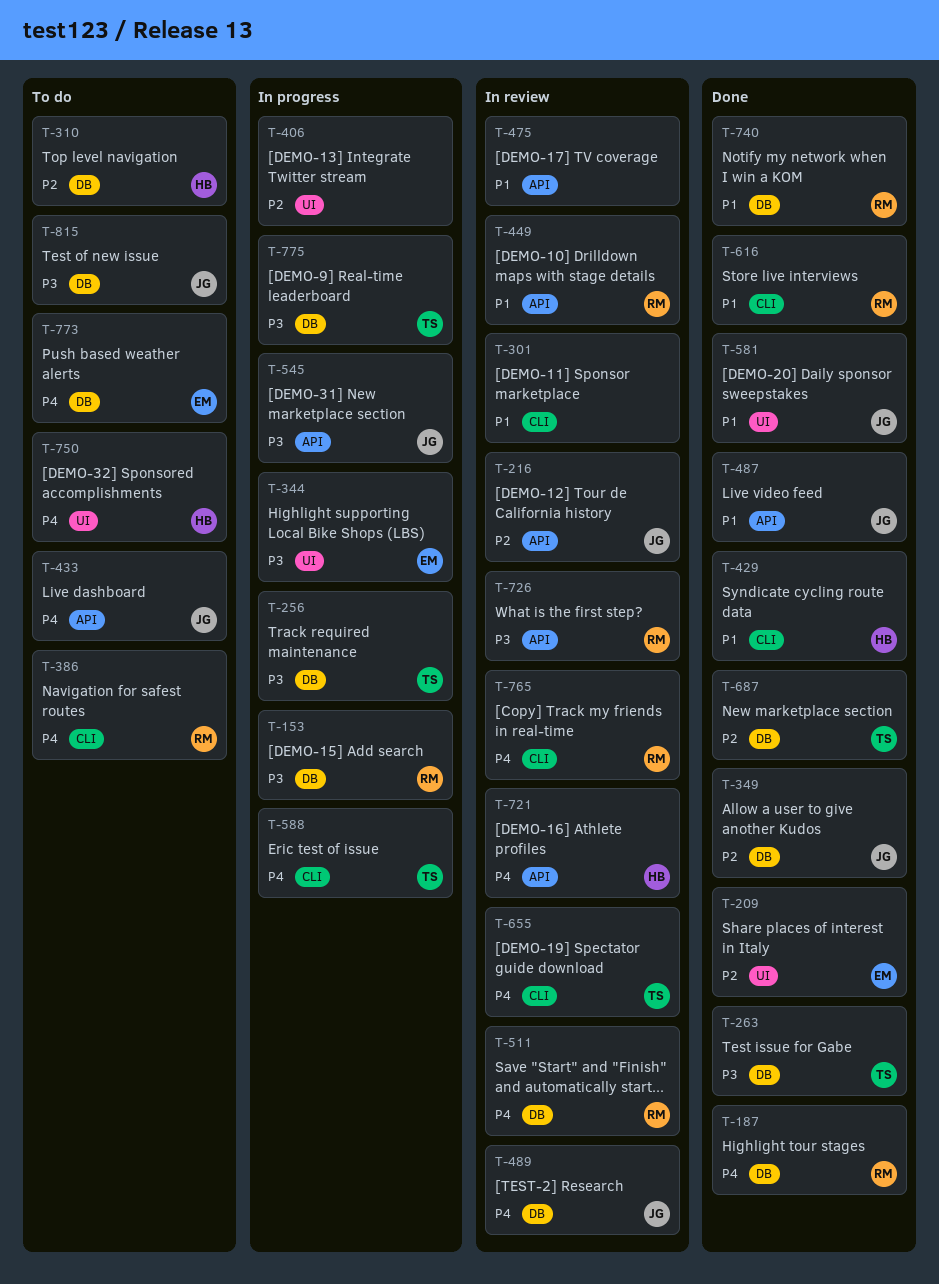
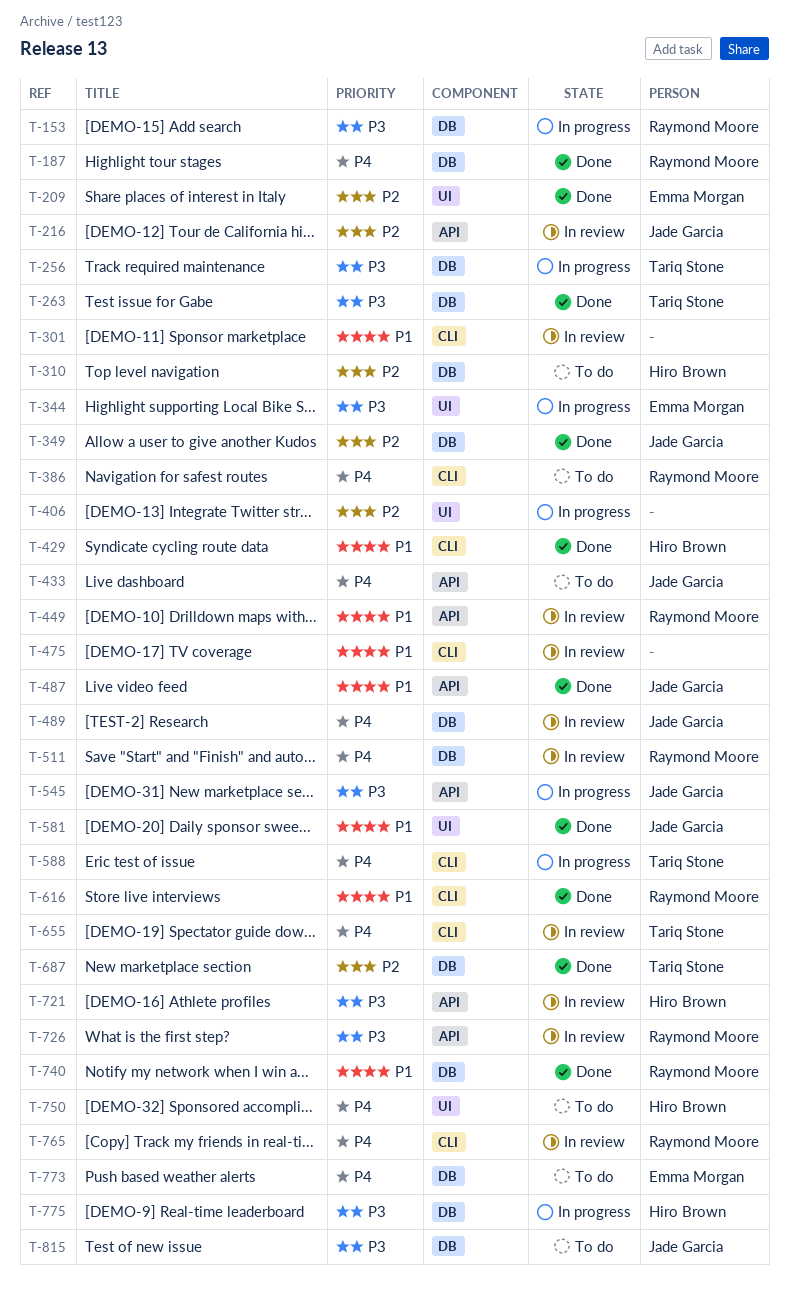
T-475, label: API -> CLI
T-721, priority: P4 -> P3
T-775, owner: Tariq Stone -> Hiro Brown

